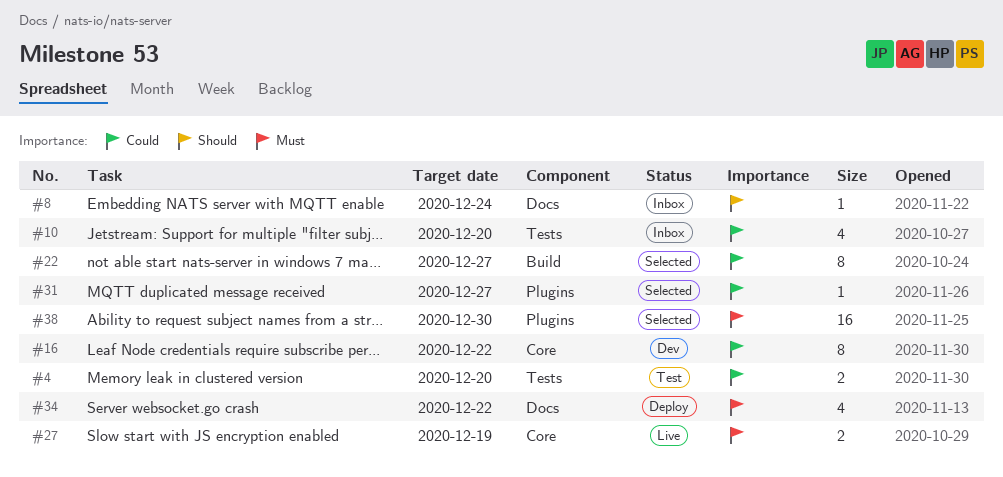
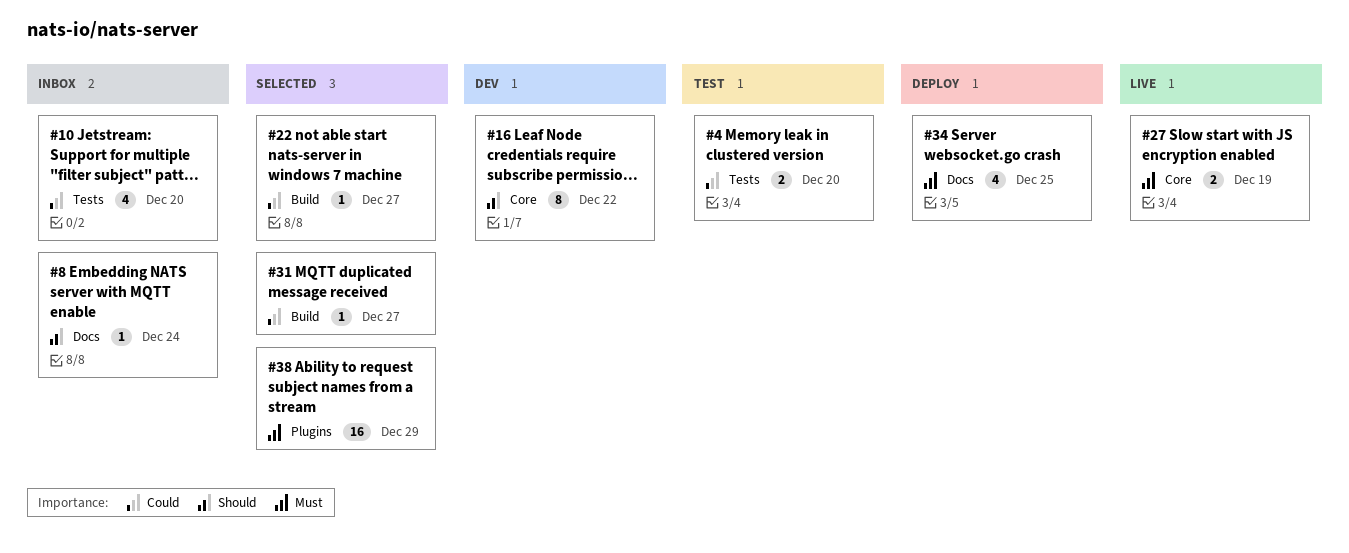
#16, priority: Could -> Should
#22, estimate: 8 -> 1
#31, label: Plugins -> Build
#34, due: Dec 22 -> Dec 25
#38, due: Dec 30 -> Dec 29

